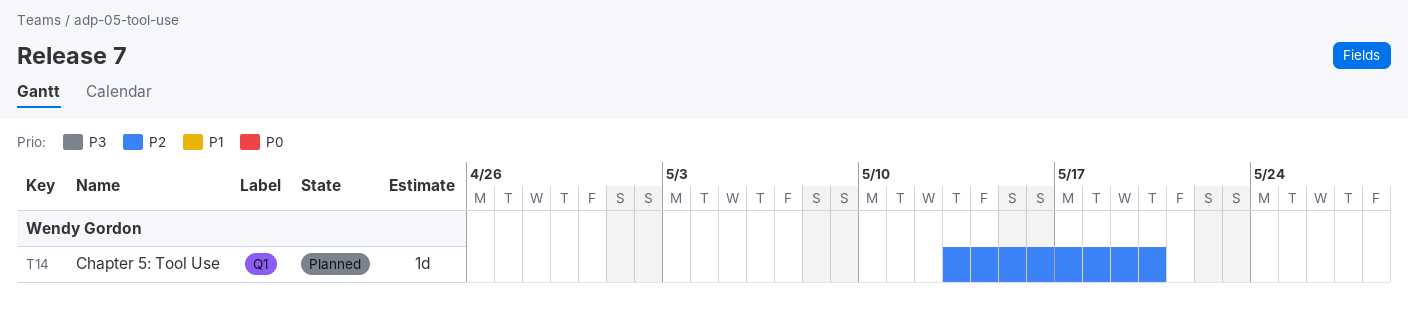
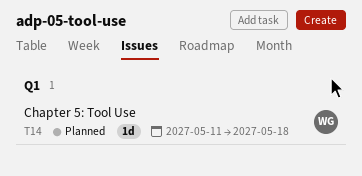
T14, start: May 13 -> May 11
T14, due: May 20 -> May 18

